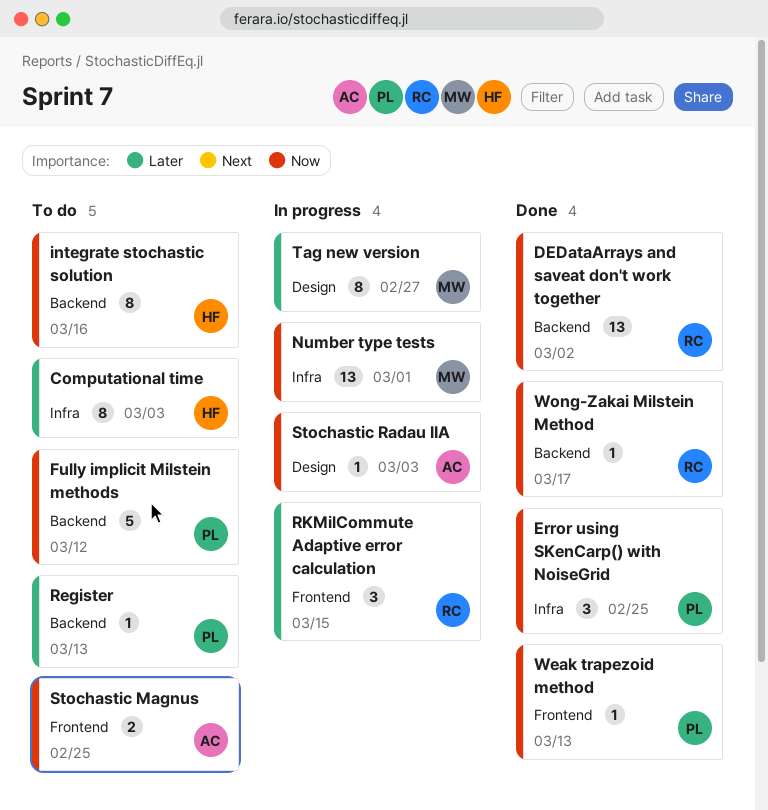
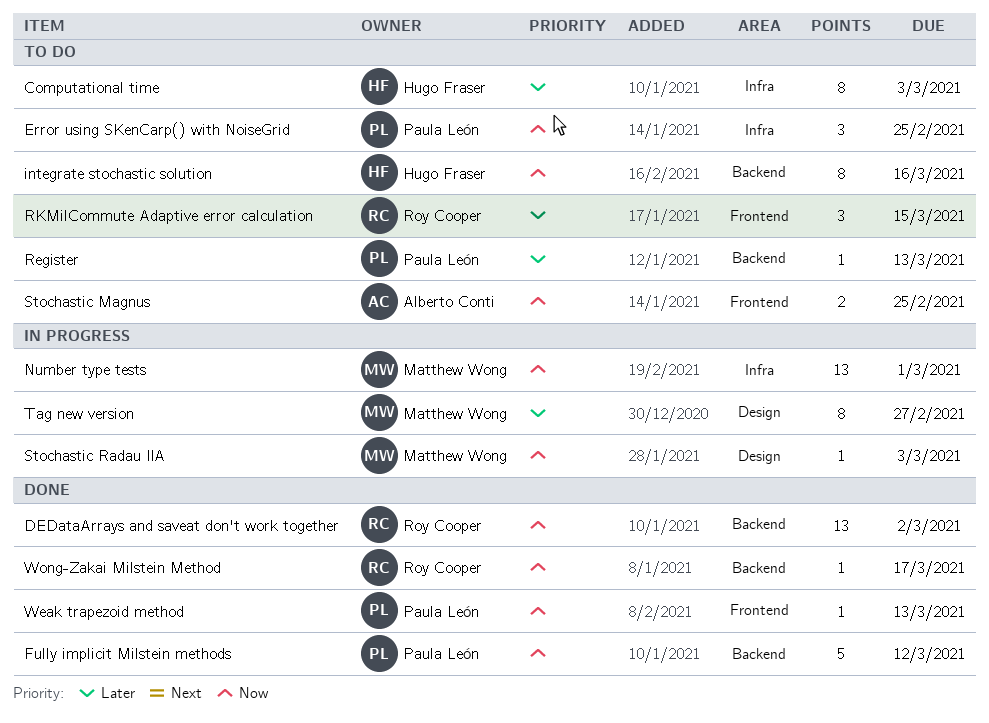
Error using SKenCarp() with NoiseGrid, status: Done -> To do
Fully implicit Milstein methods, status: To do -> Done
RKMilCommute Adaptive error calculation, status: In progress -> To do
Stochastic Radau IIA, owner: Alberto Conti -> Matthew Wong

